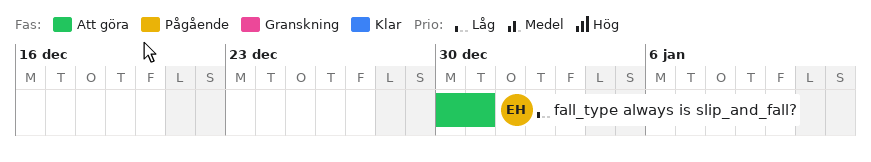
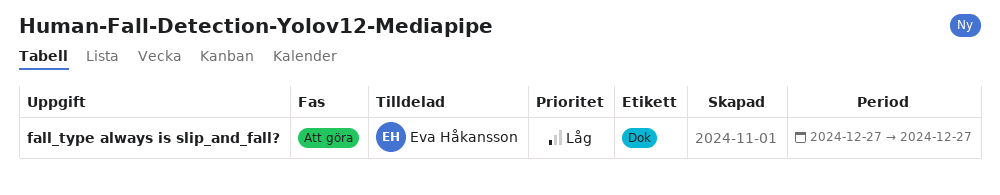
fall_type always is slip_and_fall?, start: Dec 30 -> Dec 27
fall_type always is slip_and_fall?, due: Dec 31 -> Dec 27

